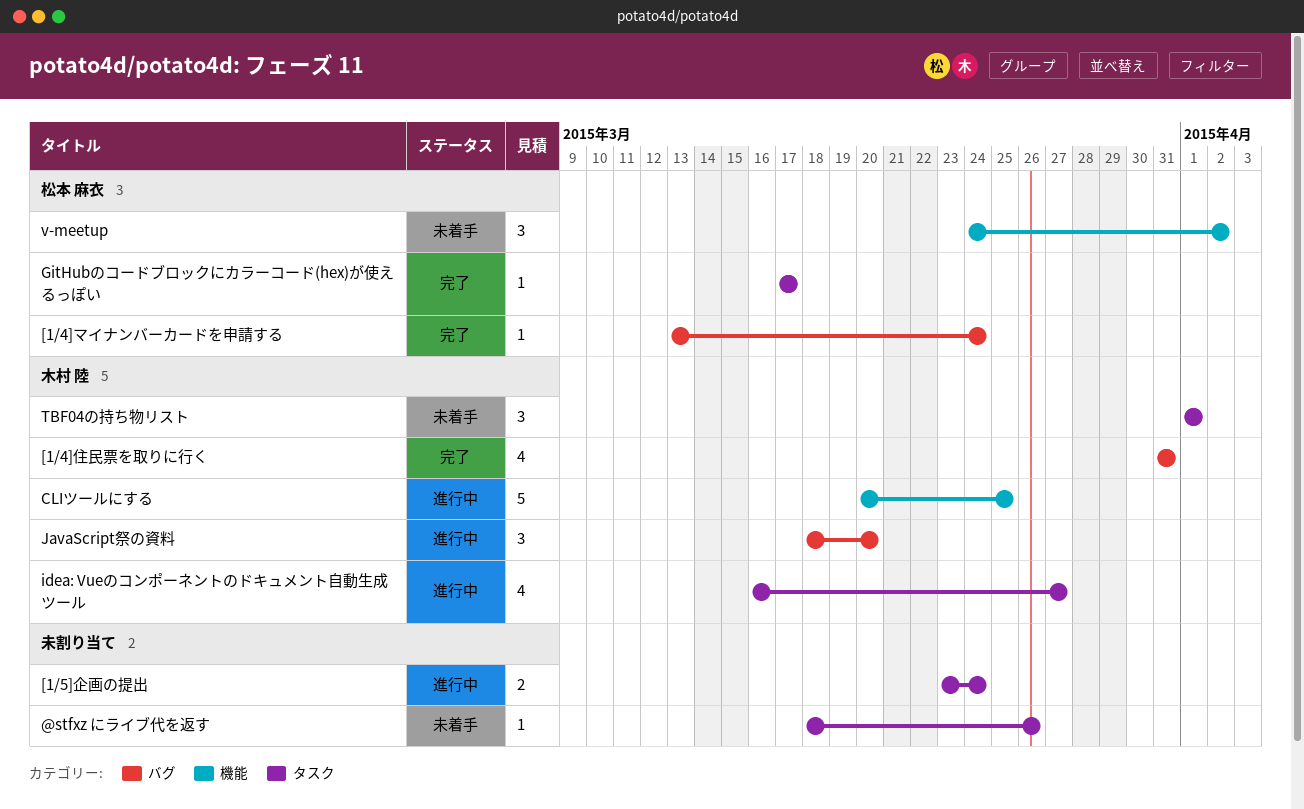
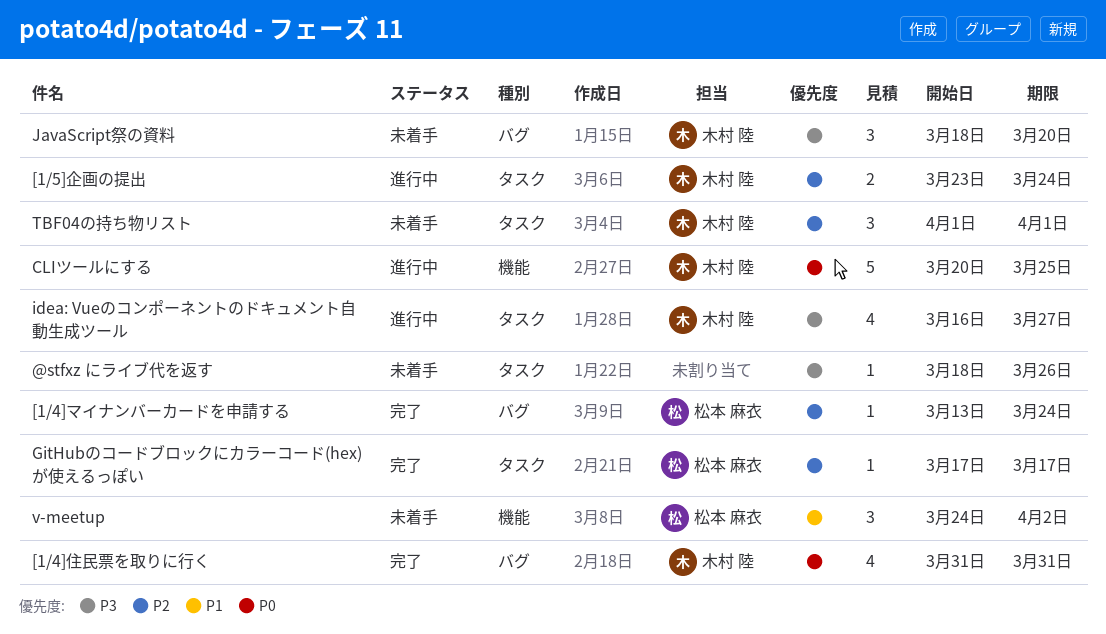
[1/5]企画の提出, owner: none -> 木村 陸
JavaScript祭の資料, status: 進行中 -> 未着手

